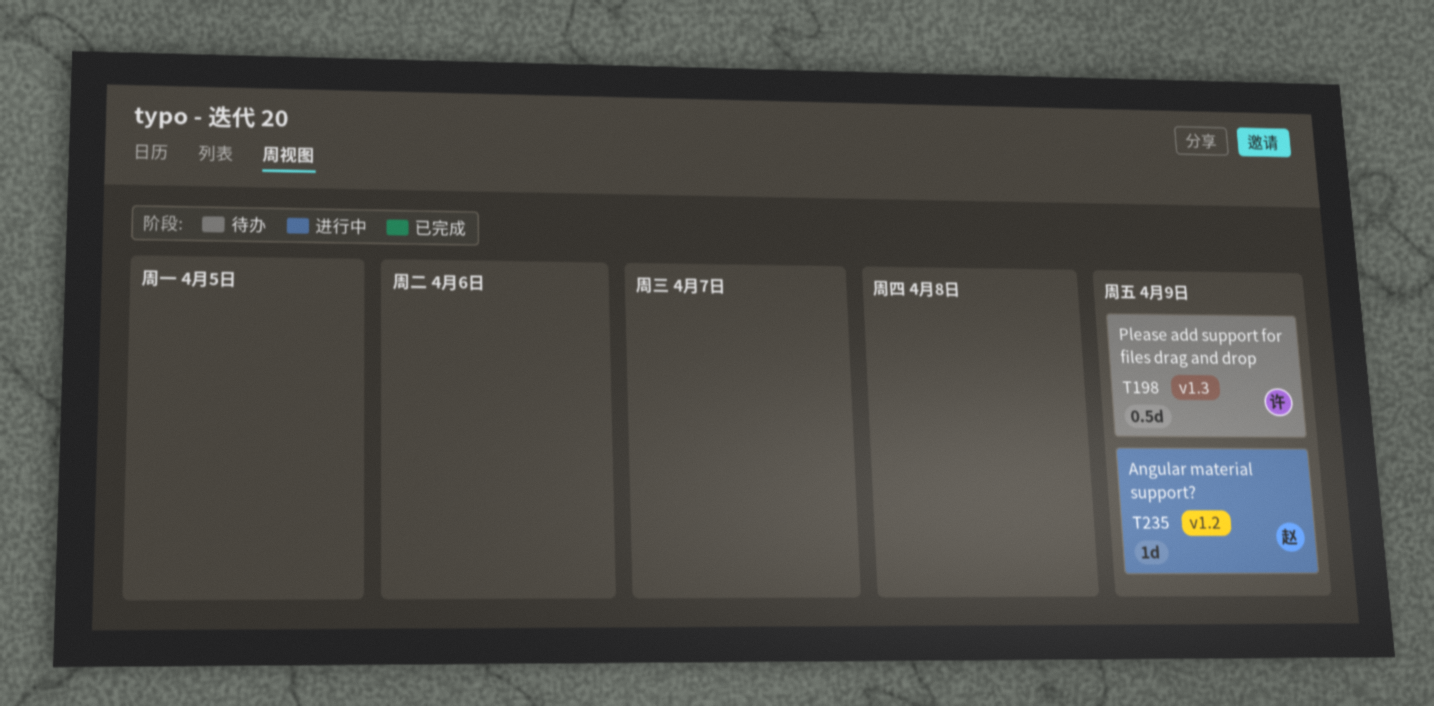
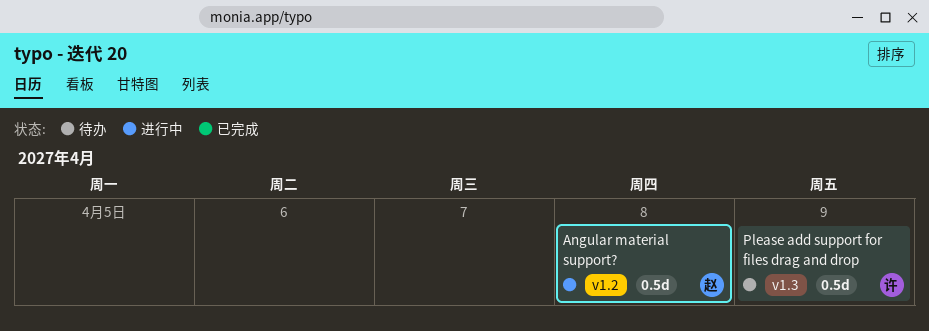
Angular material support?, estimate: 1d -> 0.5d
Angular material support?, due: Apr 9 -> Apr 8

